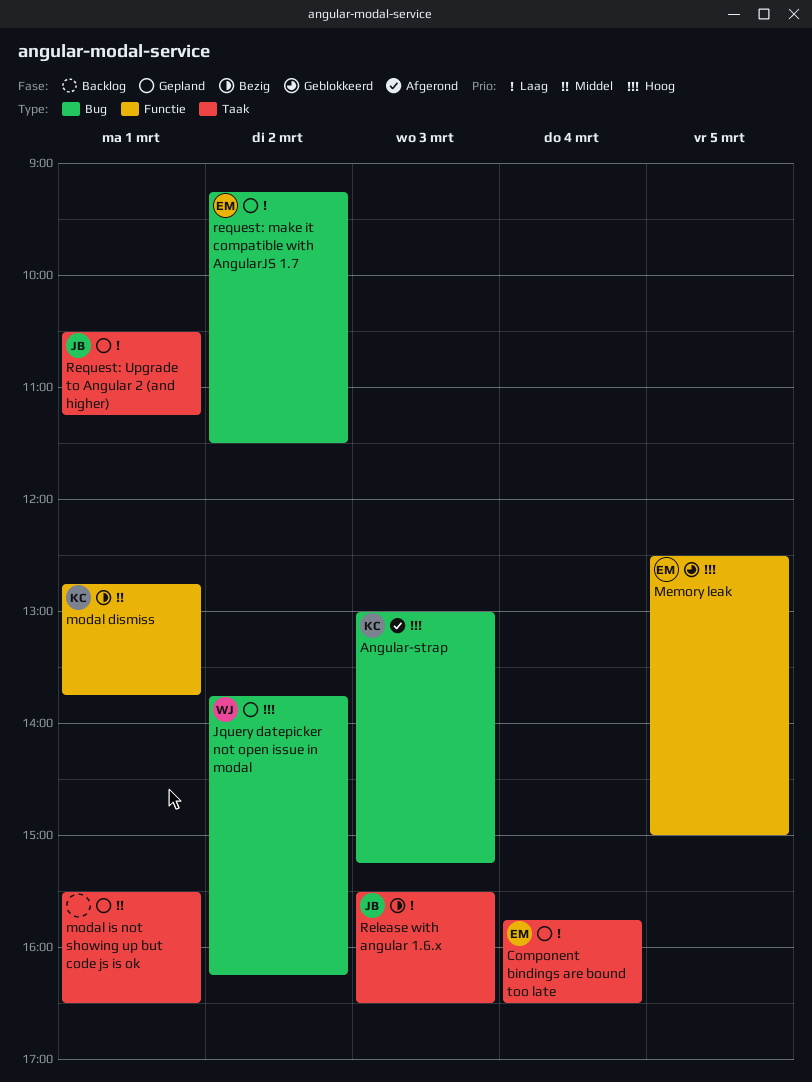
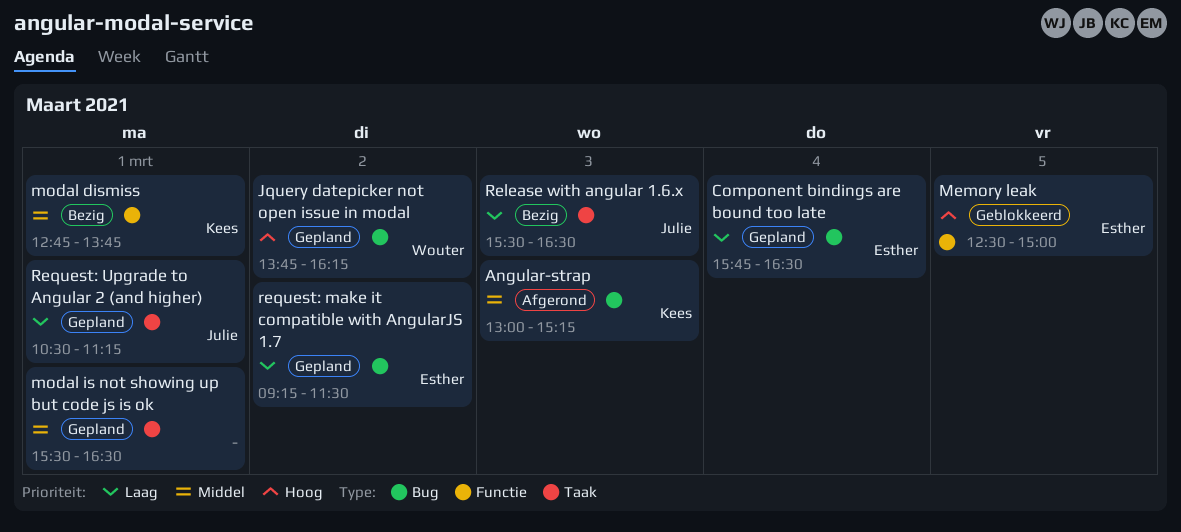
Angular-strap, priority: Hoog -> Middel
Component bindings are bound too late, label: Taak -> Bug

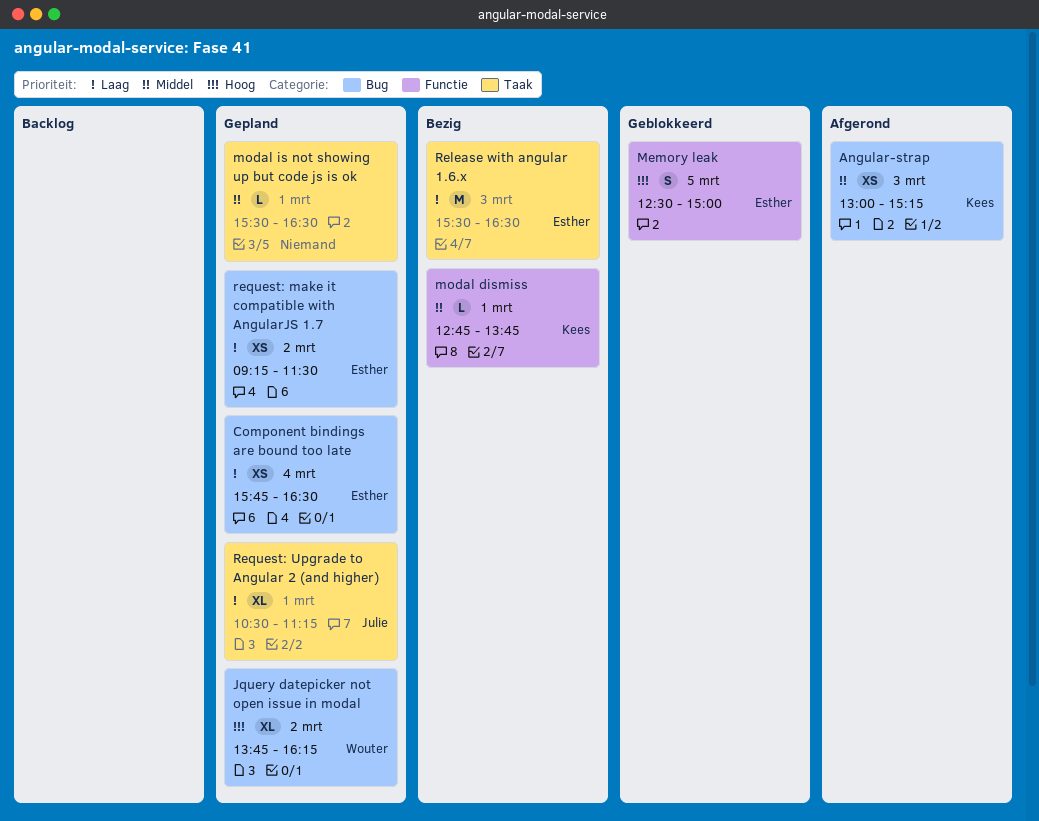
Release with angular 1.6.x, owner: Julie -> Esther

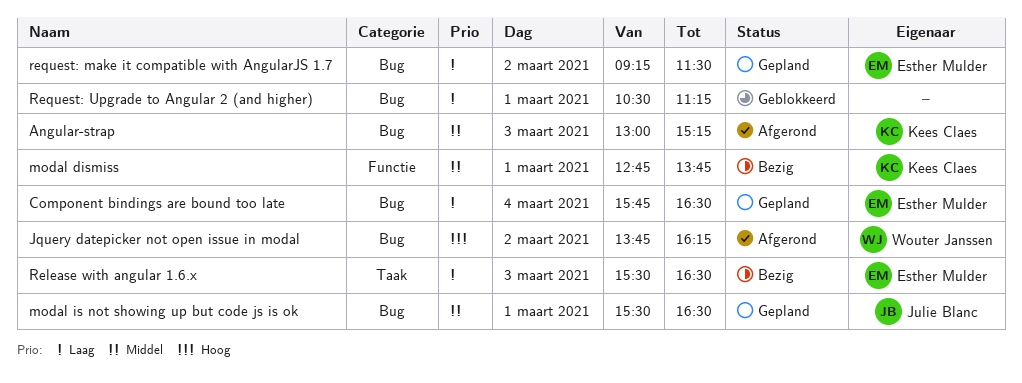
Jquery datepicker not open issue in modal, status: Gepland -> Afgerond
Memory leak: present -> none
modal is not showing up but code js is ok, owner: none -> Julie Blanc
modal is not showing up but code js is ok, label: Taak -> Bug
Request: Upgrade to Angular 2 (and higher), status: Gepland -> Geblokkeerd
Request: Upgrade to Angular 2 (and higher), owner: Julie Blanc -> none
Request: Upgrade to Angular 2 (and higher), label: Taak -> Bug

